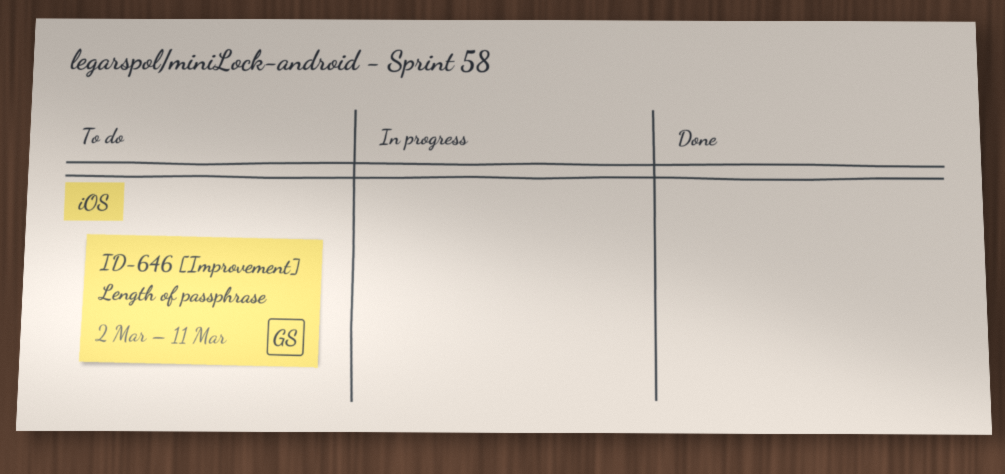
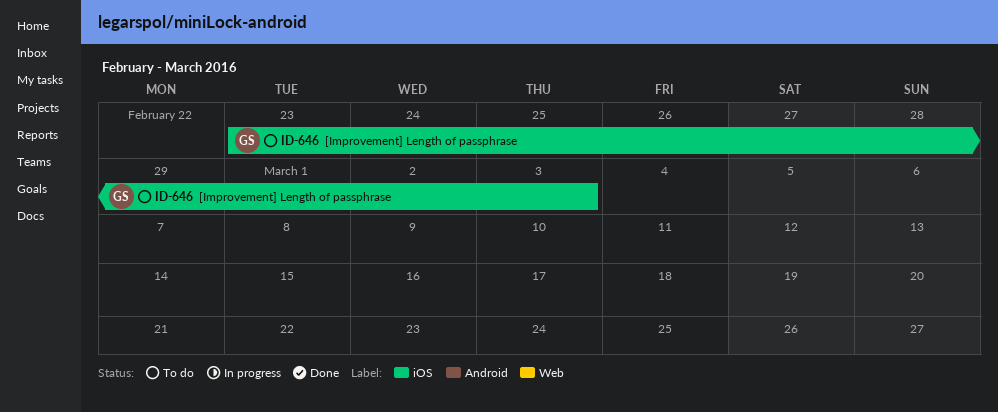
ID-646, start: Mar 2 -> Feb 23
ID-646, due: Mar 11 -> Mar 3

